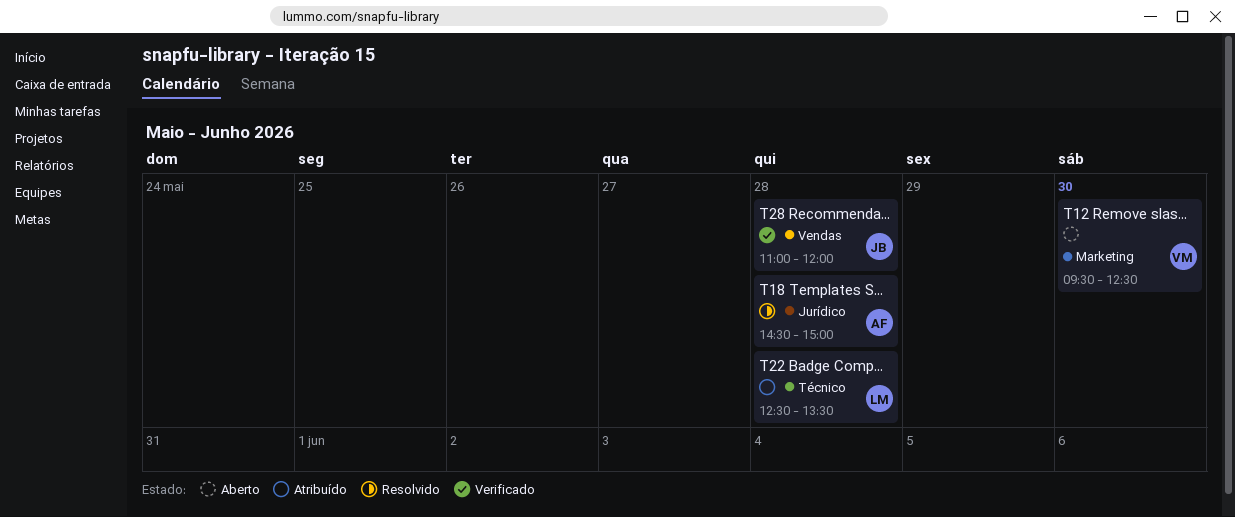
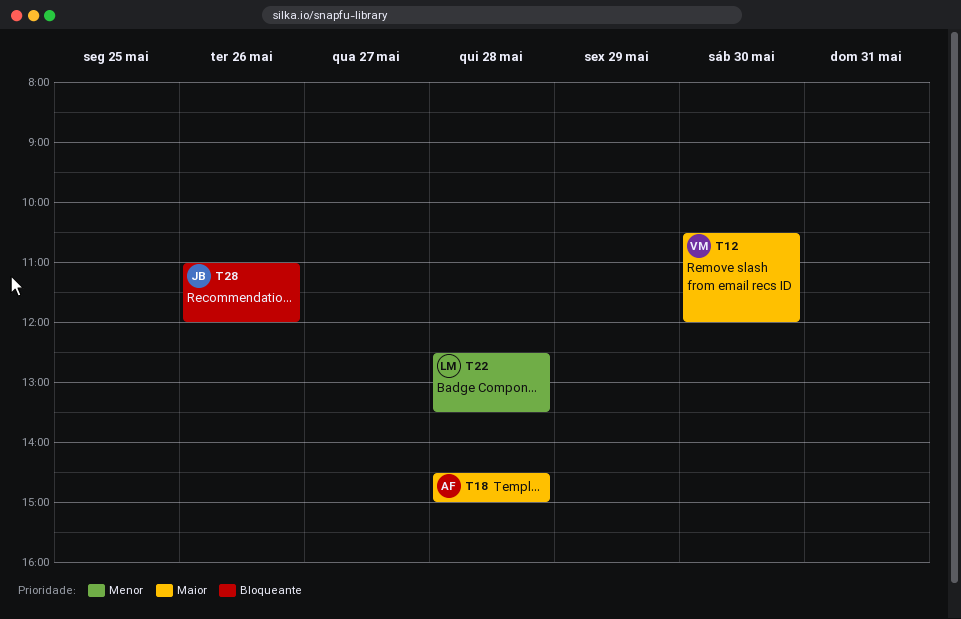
T12, begins: 09:30 -> 10:30
T12, ends: 12:30 -> 12:00
T28, day: May 28 -> May 26

